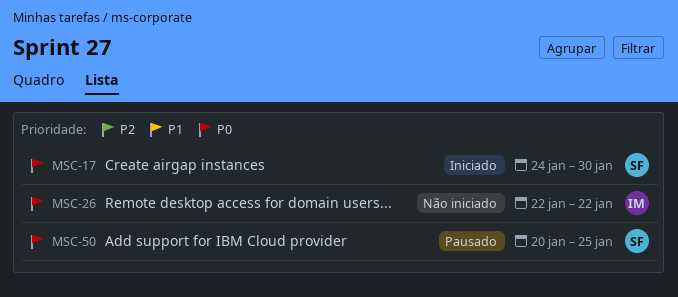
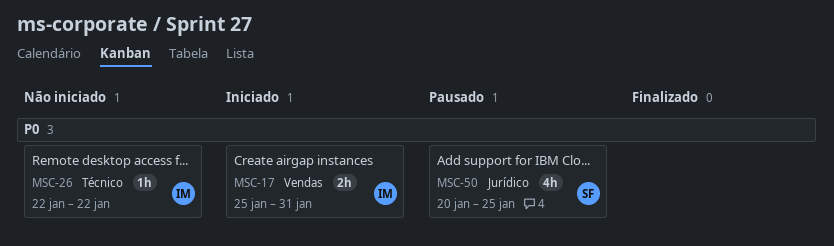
MSC-17, owner: SF -> IM
MSC-17, start: Jan 24 -> Jan 25
MSC-17, due: Jan 30 -> Jan 31

